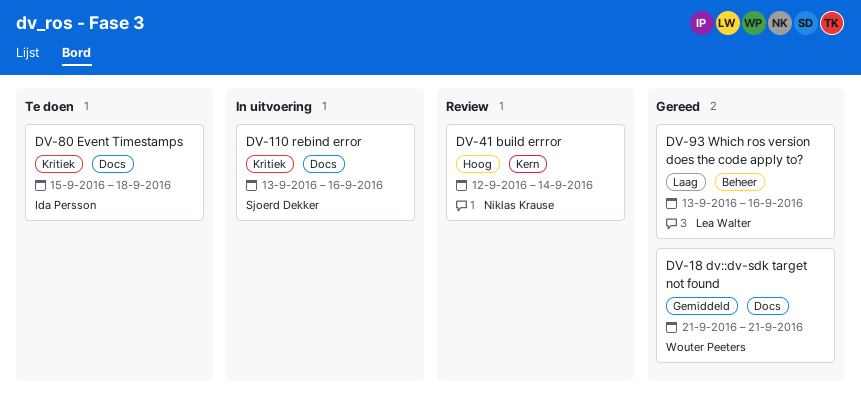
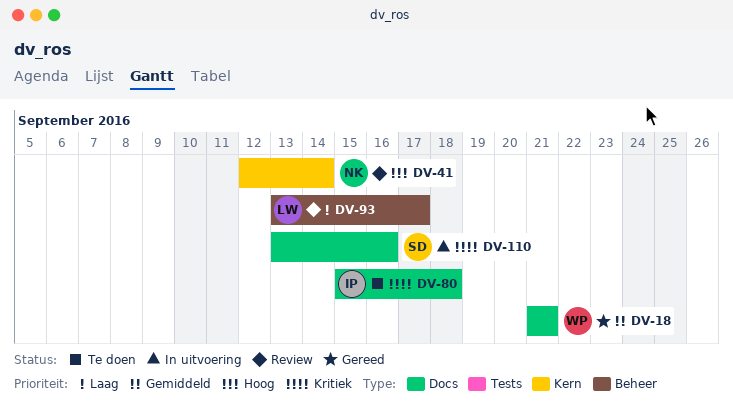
DV-93, status: Gereed -> Review
DV-93, due: Sep 16 -> Sep 17

